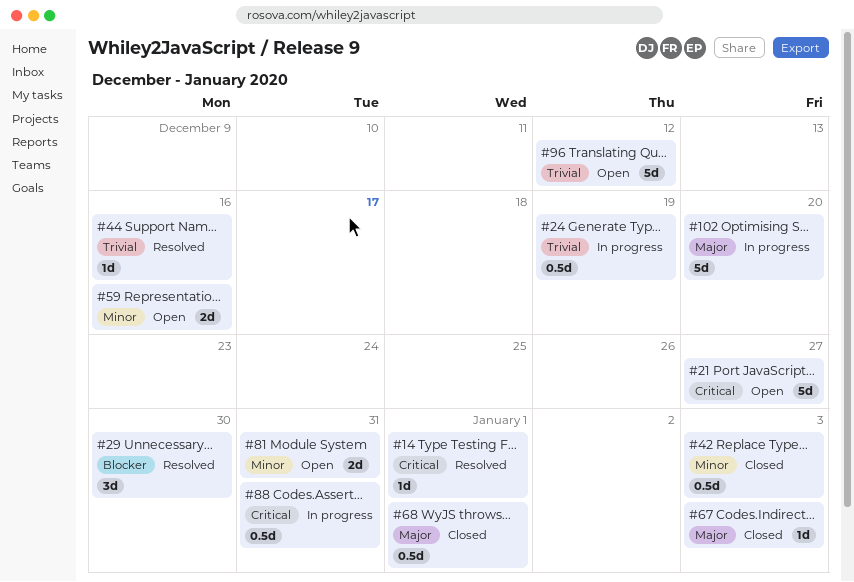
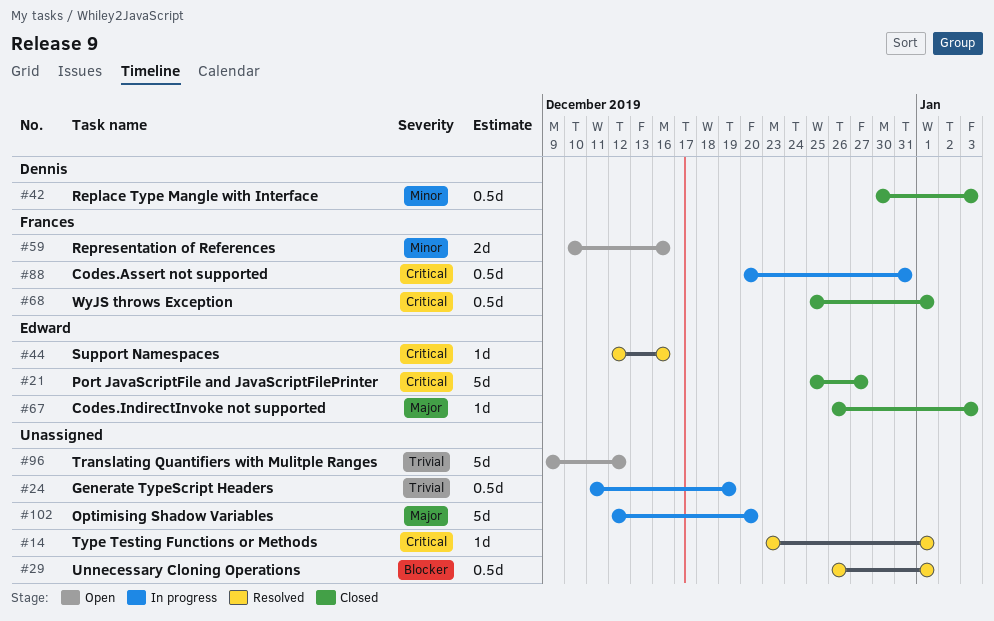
#21, status: Open -> Closed
#29, estimate: 3d -> 0.5d
#29, due: Dec 30 -> Jan 1
#44, priority: Trivial -> Critical
#68, priority: Major -> Critical
#81: present -> none

